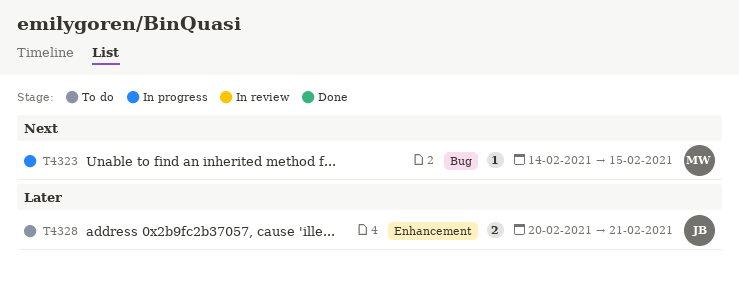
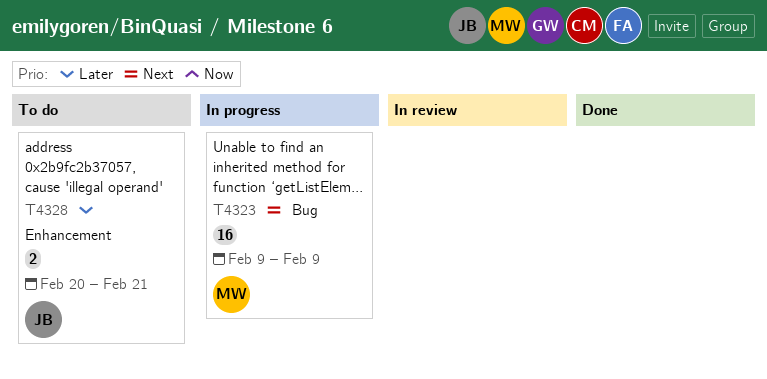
T4323, estimate: 1 -> 16
T4323, start: Feb 14 -> Feb 9
T4323, due: Feb 15 -> Feb 9

